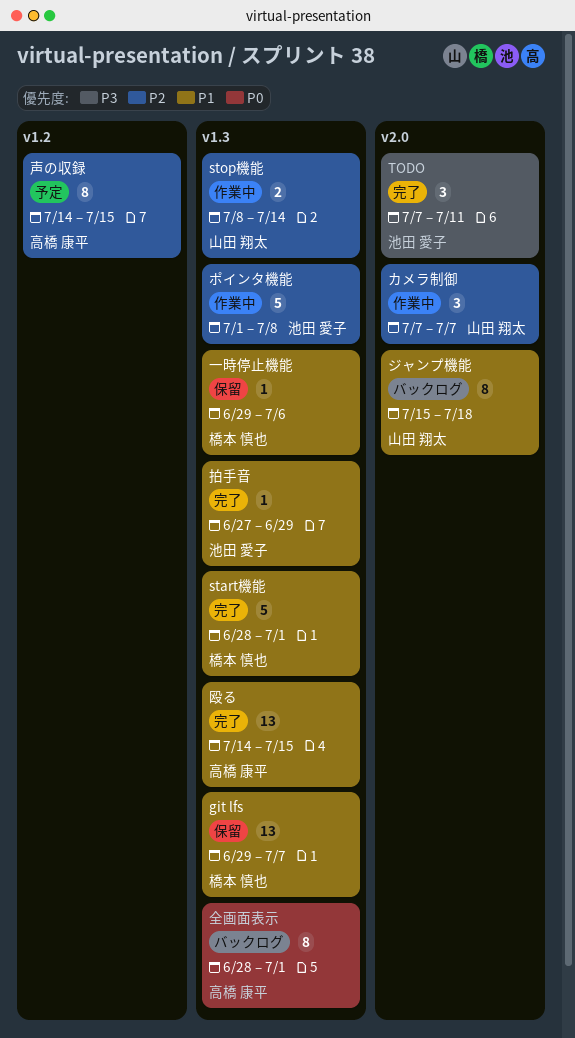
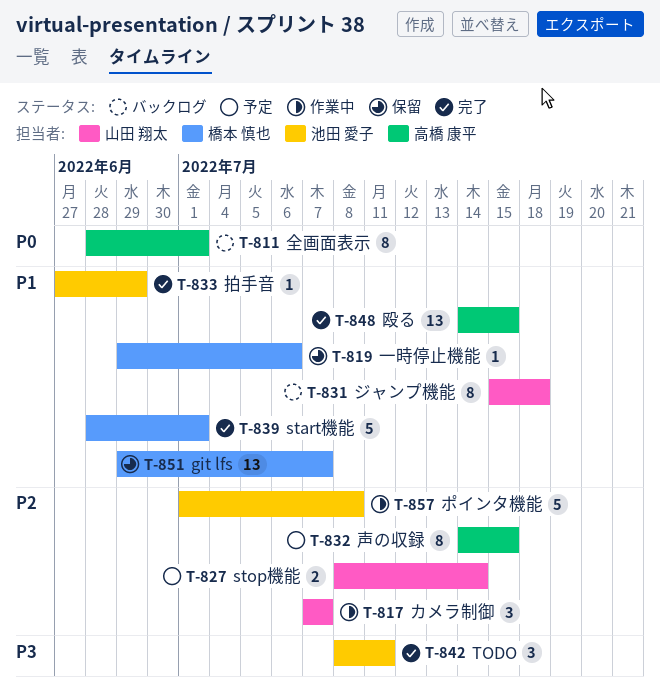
stop機能, status: 作業中 -> 予定
TODO, start: Jul 7 -> Jul 8

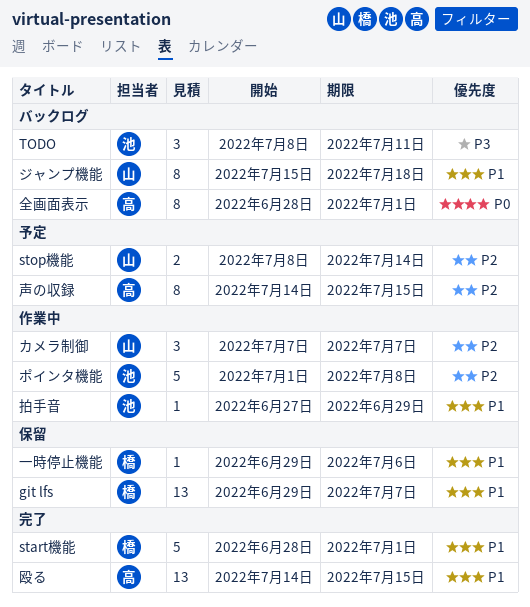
TODO, status: 完了 -> バックログ
拍手音, status: 完了 -> 作業中

